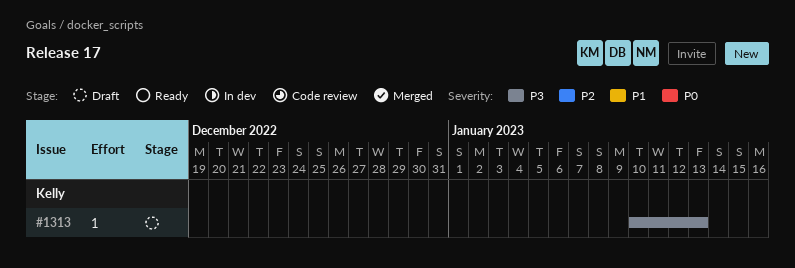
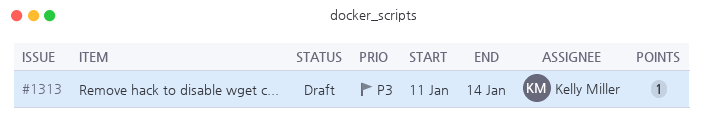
#1313, start: Jan 10 -> Jan 11
#1313, due: Jan 13 -> Jan 14

